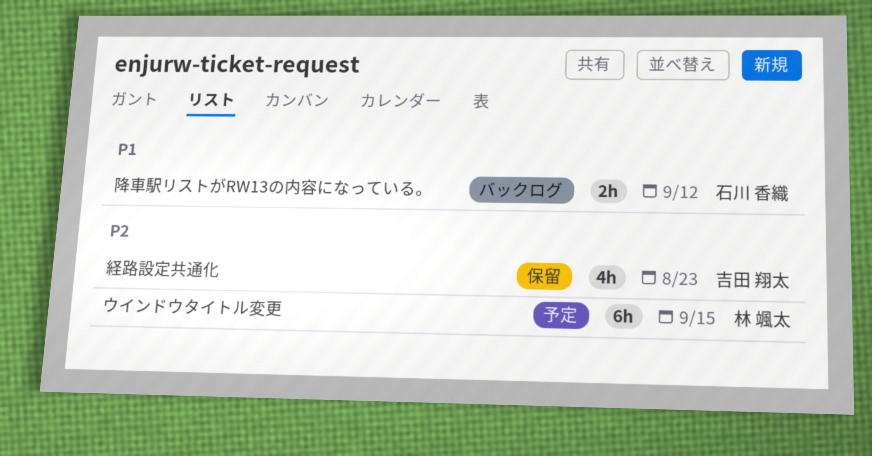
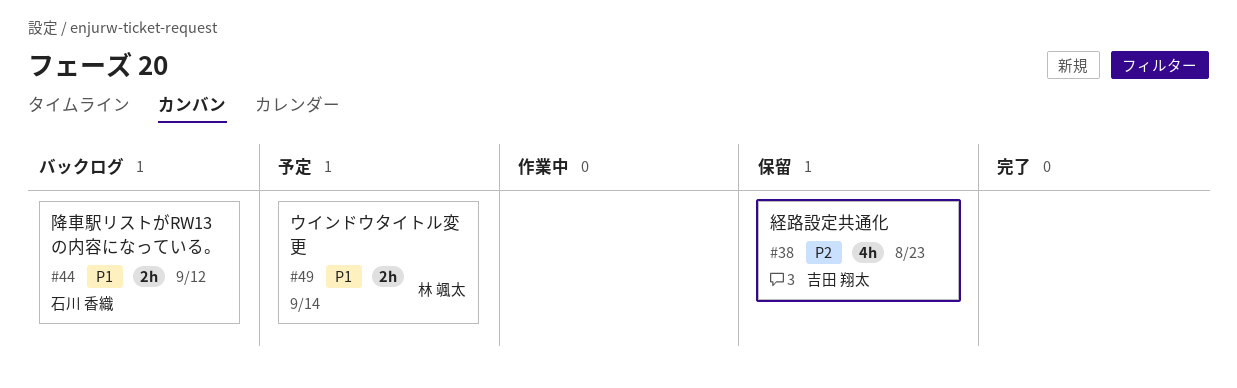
ウインドウタイトル変更, priority: P2 -> P1
ウインドウタイトル変更, estimate: 6h -> 2h
ウインドウタイトル変更, due: Sep 15 -> Sep 14

